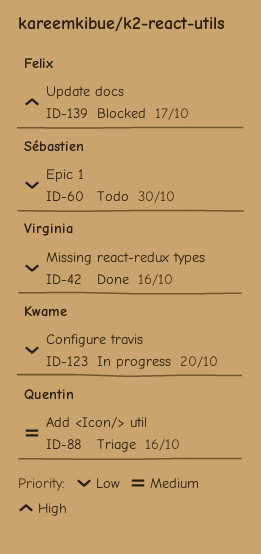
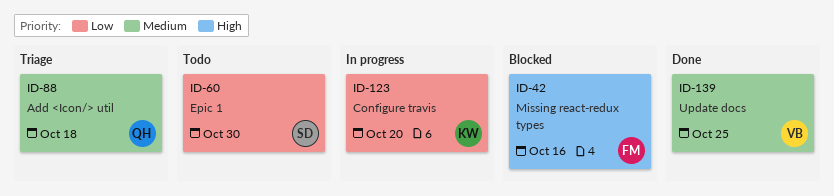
ID-42, status: Done -> Blocked
ID-42, owner: Virginia -> Felix
ID-42, priority: Low -> High
ID-88, due: Oct 16 -> Oct 18
ID-139, status: Blocked -> Done
ID-139, owner: Felix -> Virginia
ID-139, priority: High -> Medium
ID-139, due: Oct 17 -> Oct 25

